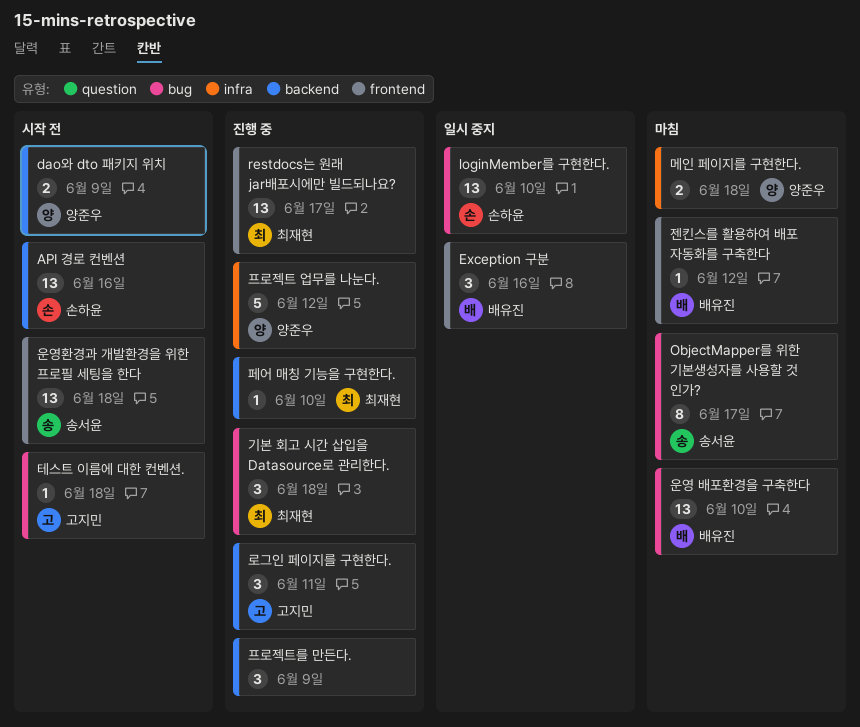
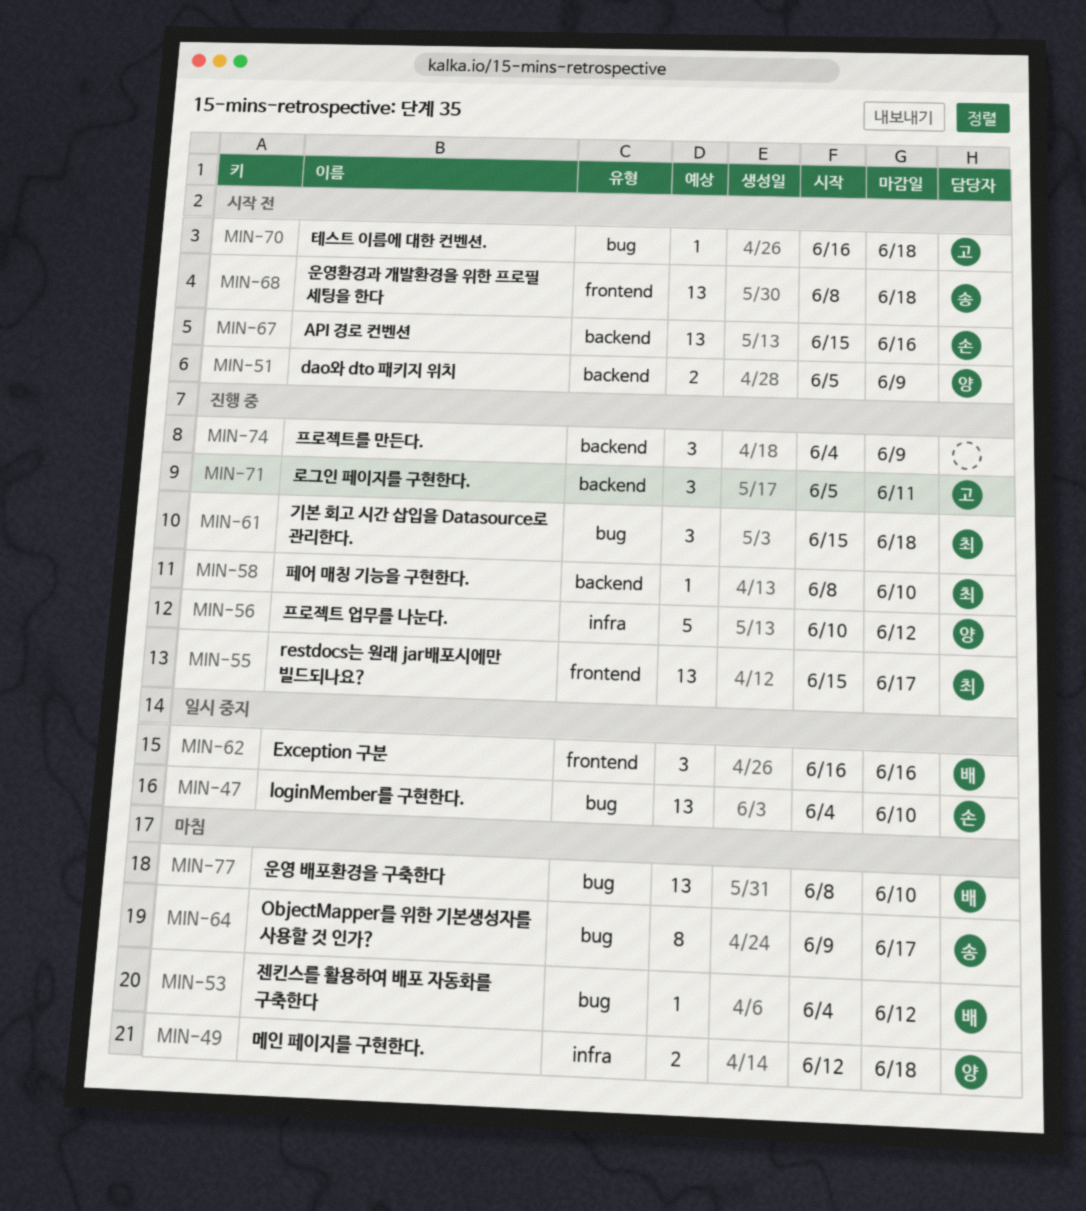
젠킨스를 활용하여 배포 자동화를 구축한다, label: frontend -> bug

